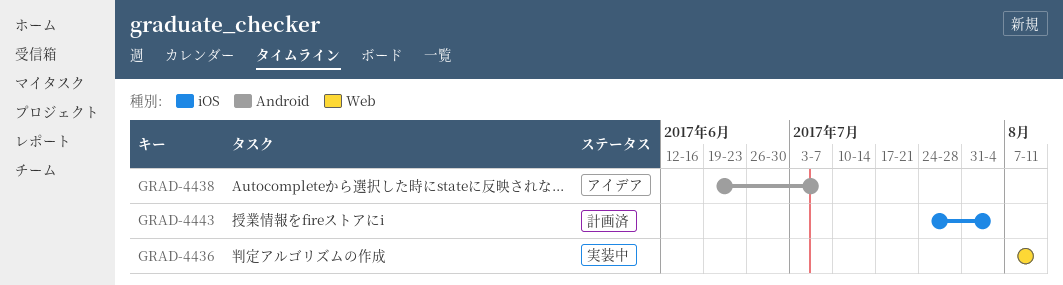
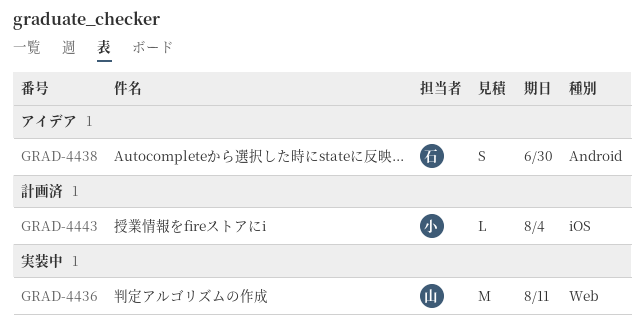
GRAD-4438, due: Jul 7 -> Jun 30

